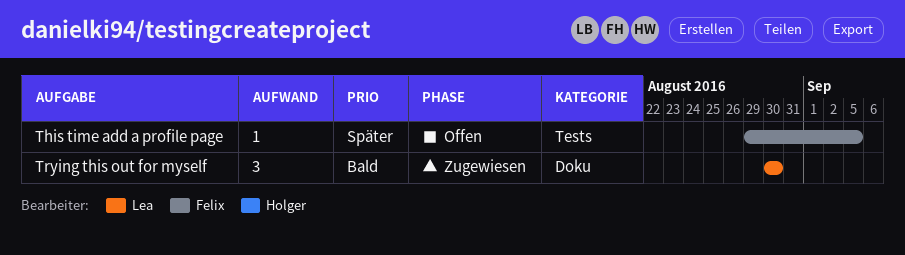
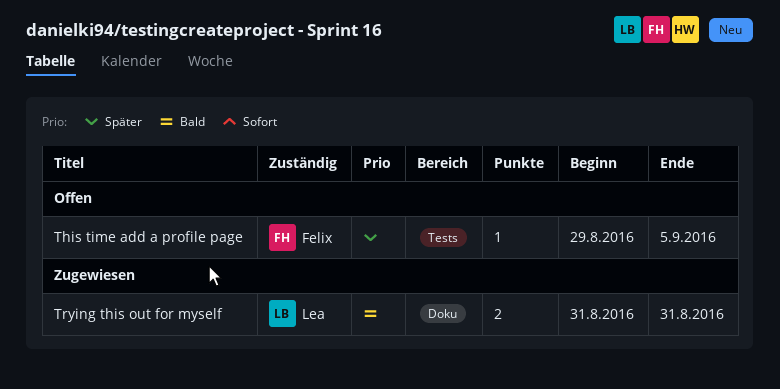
Trying this out for myself, estimate: 3 -> 2
Trying this out for myself, start: Aug 30 -> Aug 31
Trying this out for myself, due: Aug 30 -> Aug 31

